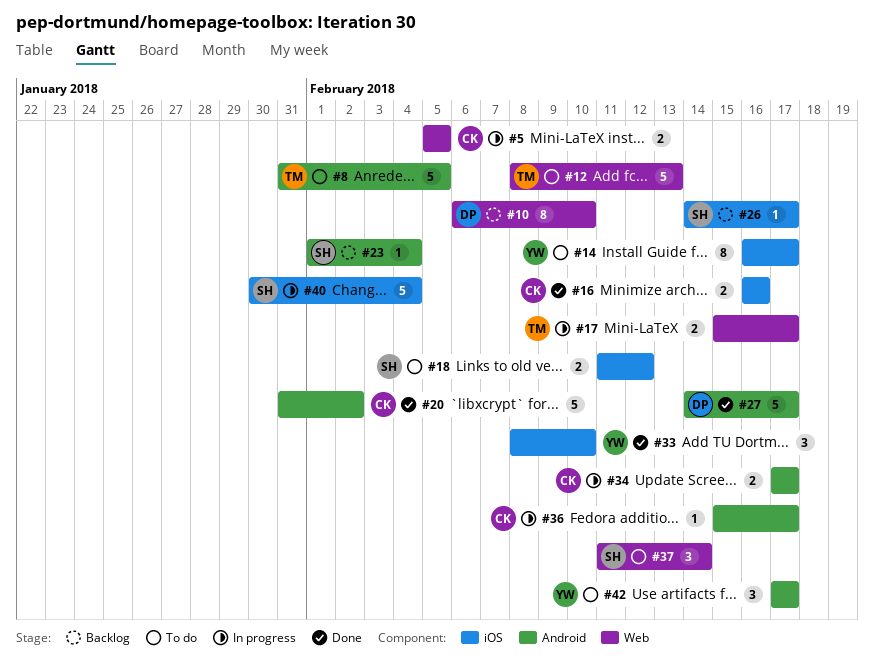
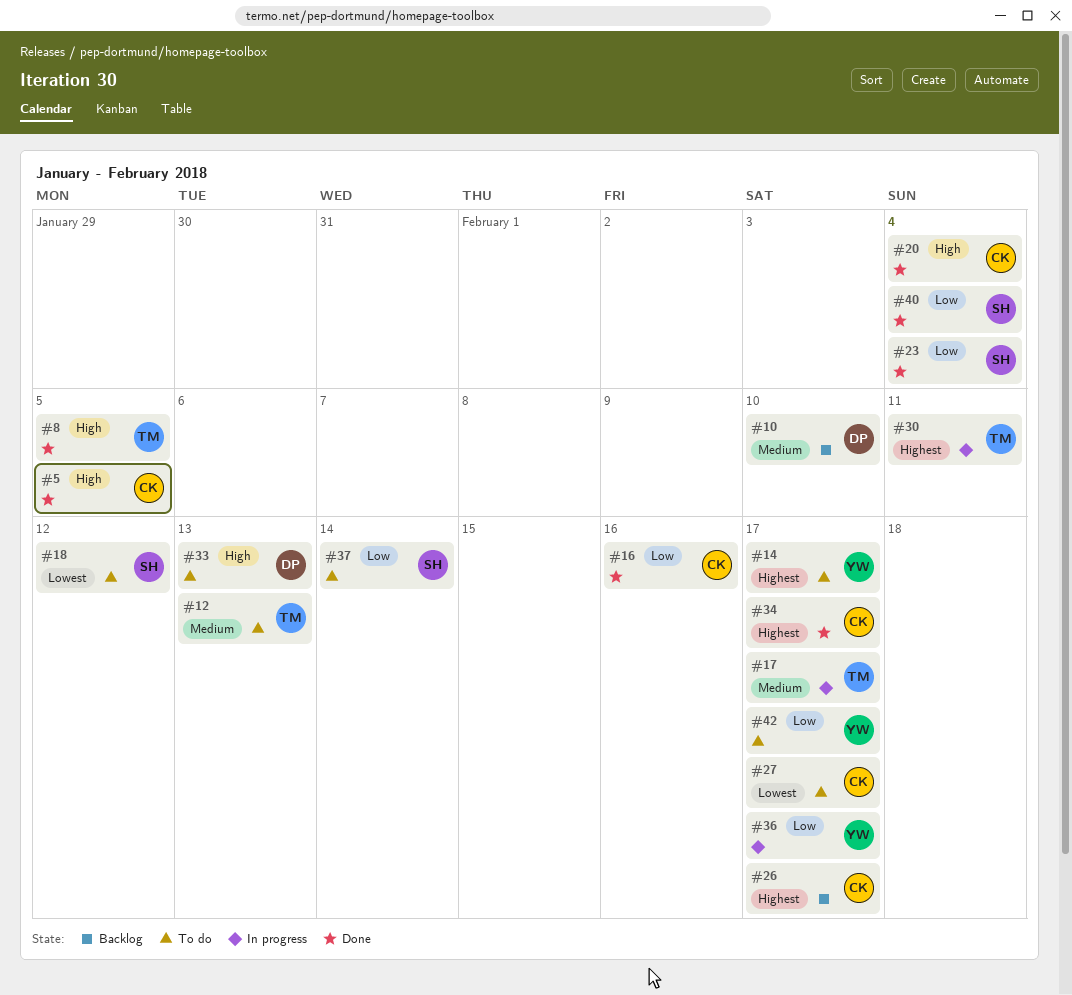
#5, status: In progress -> Done
#8, status: To do -> Done
#20, due: Feb 2 -> Feb 4
#23, status: Backlog -> Done
#26, owner: SH -> CK
#27, status: Done -> To do
#27, owner: DP -> CK
#30: none -> present
#33, status: Done -> To do
#33, owner: YW -> DP
#33, due: Feb 10 -> Feb 13
#34, status: In progress -> Done
#36, owner: CK -> YW
#40, status: In progress -> Done

